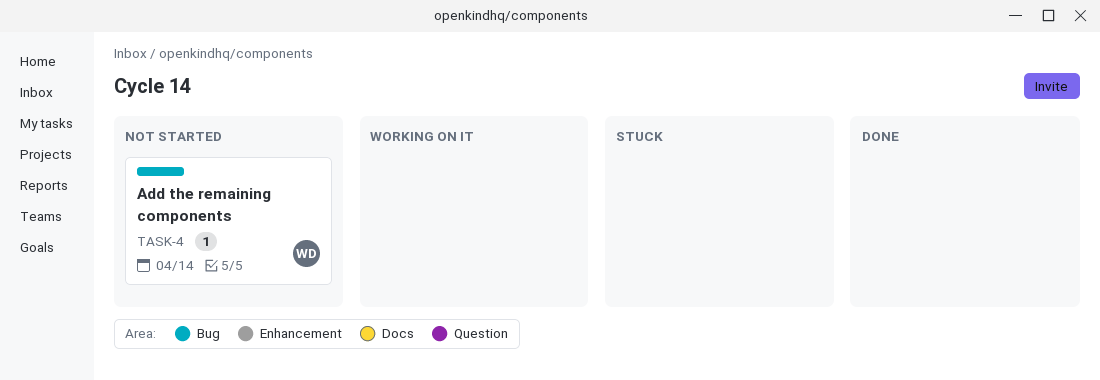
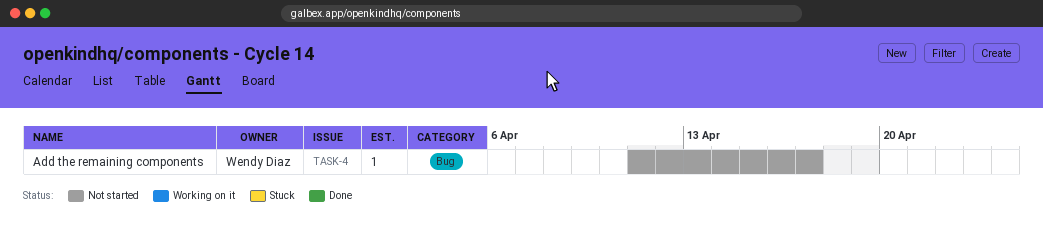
TASK-4, due: Apr 14 -> Apr 17

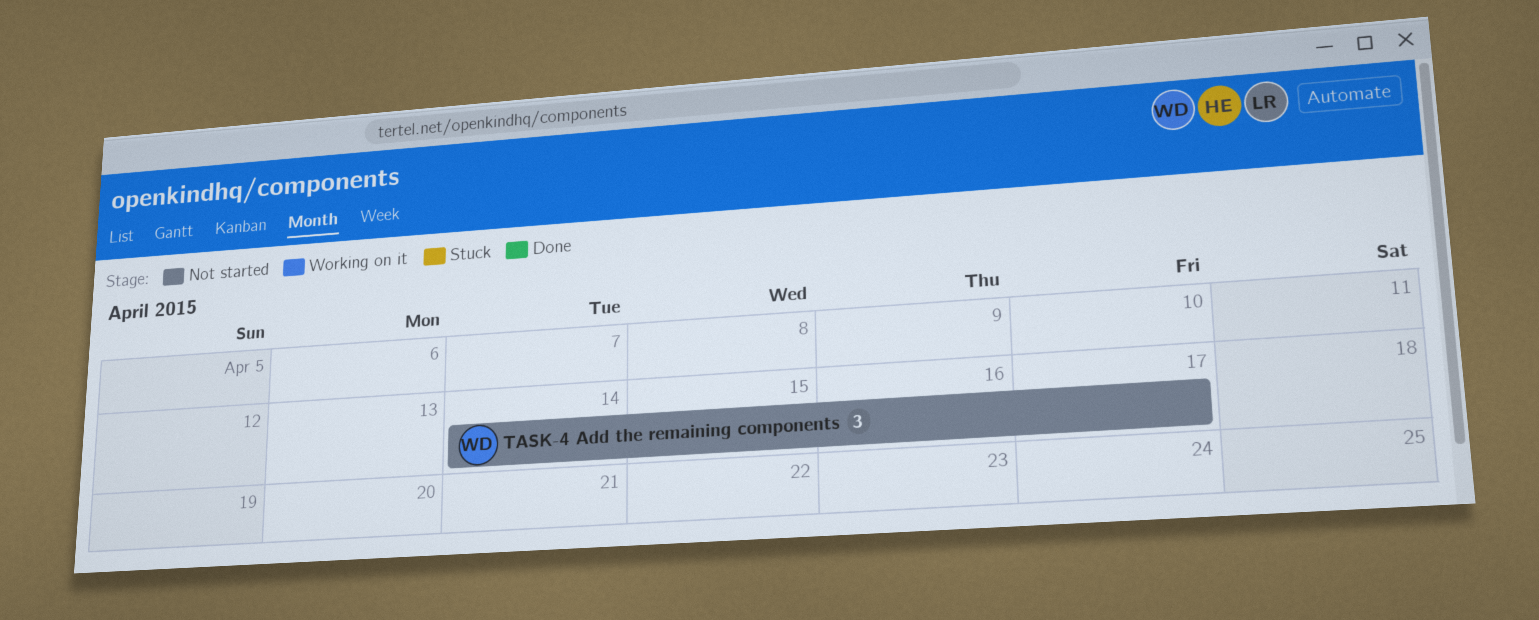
TASK-4, estimate: 1 -> 3
TASK-4, start: Apr 11 -> Apr 14

